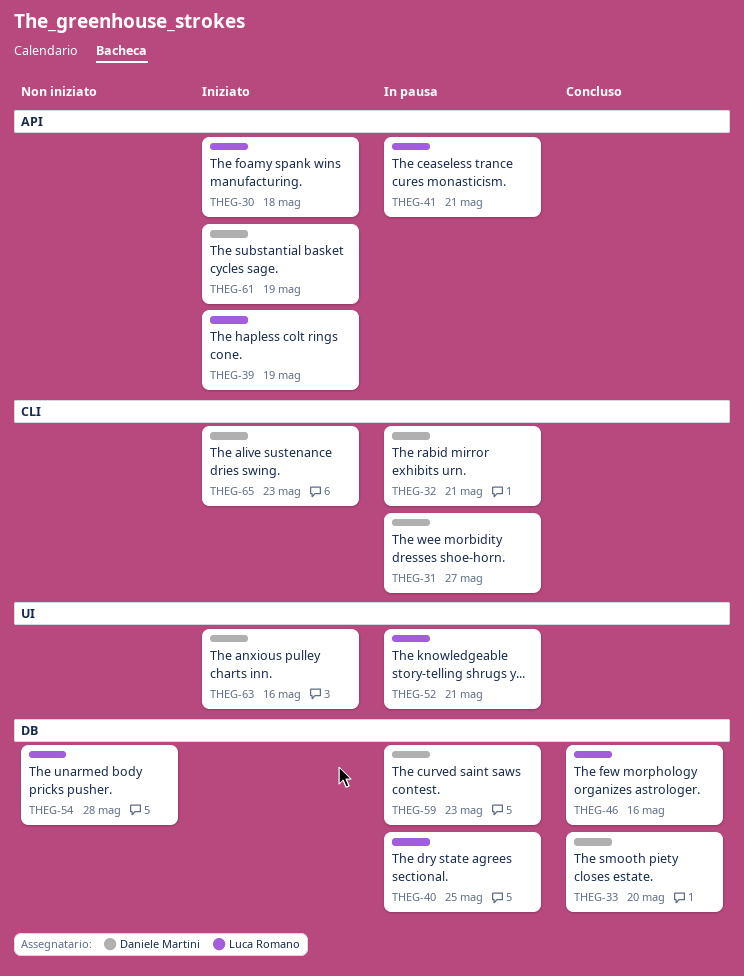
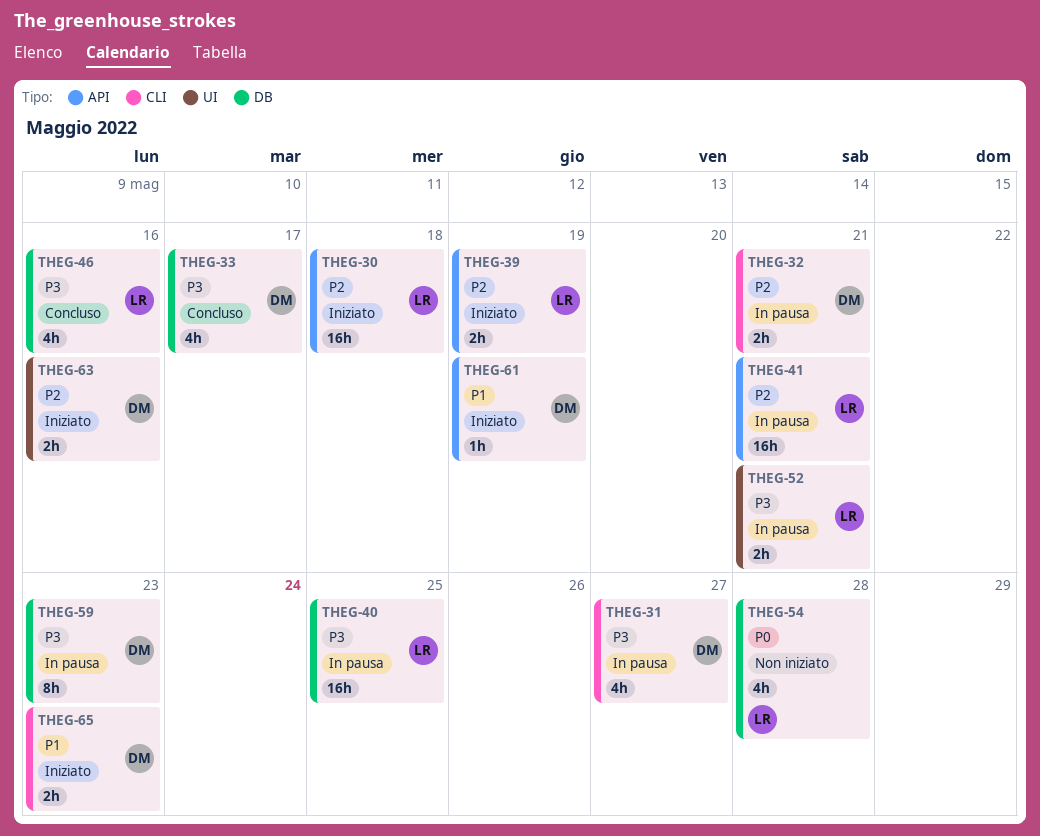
THEG-33, due: May 20 -> May 17

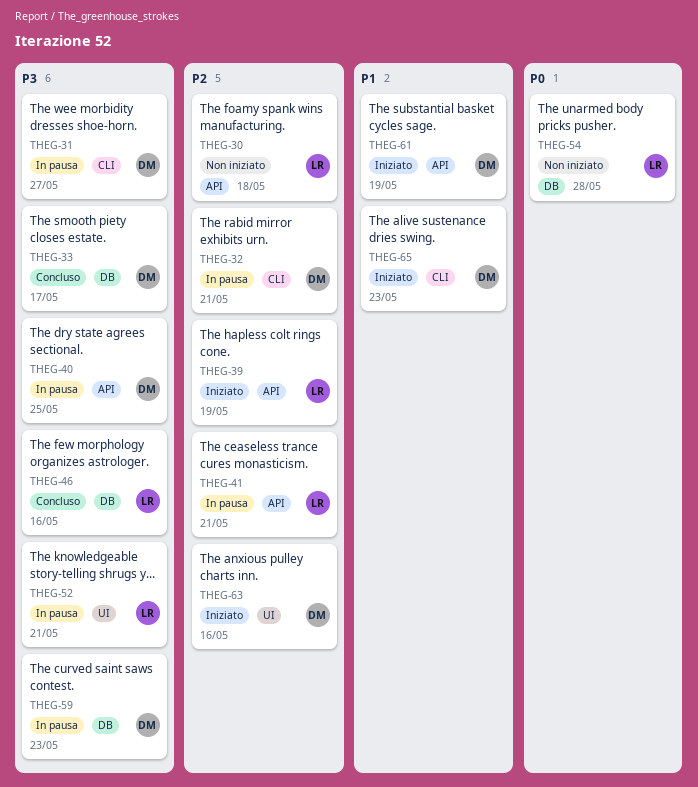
THEG-30, status: Iniziato -> Non iniziato
THEG-40, owner: LR -> DM
THEG-40, label: DB -> API

